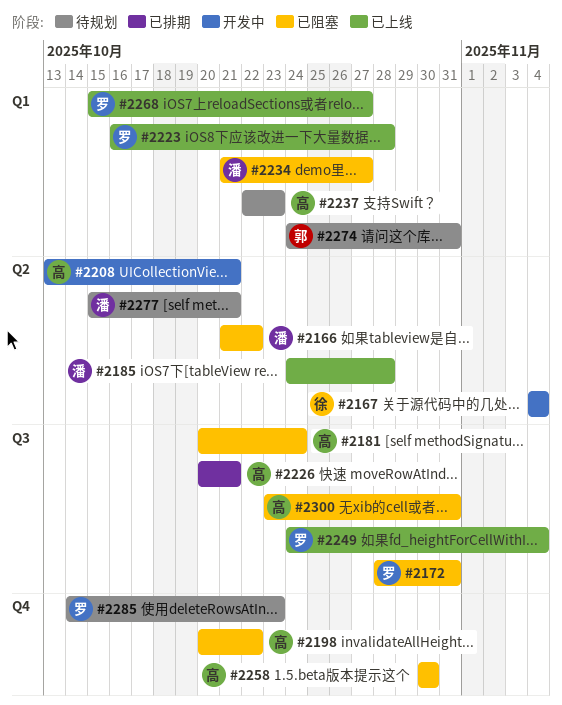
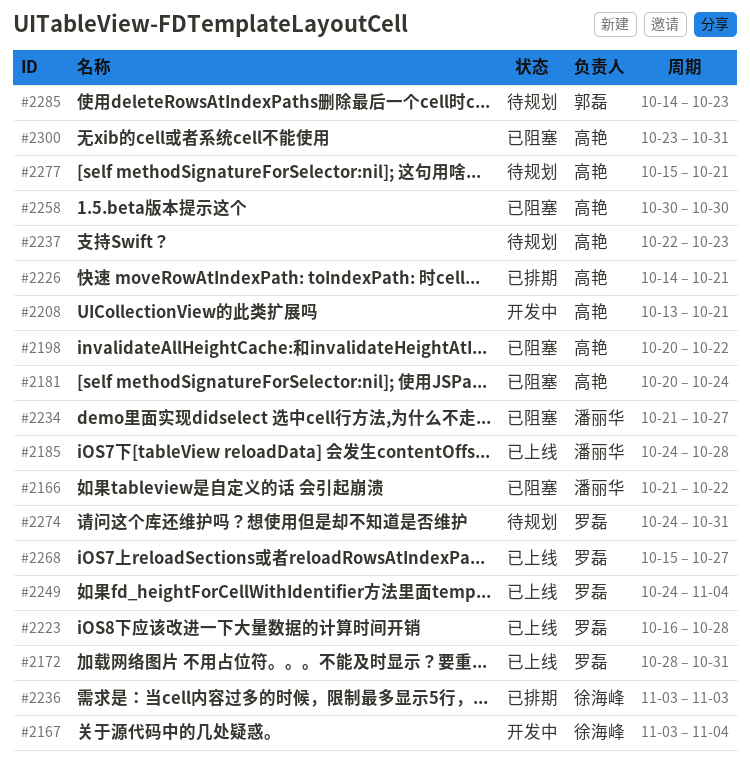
#2167, start: Nov 4 -> Nov 3
#2172, status: 已阻塞 -> 已上线
#2226, start: Oct 20 -> Oct 14
#2236: none -> present
#2274, owner: 郭磊 -> 罗磊
#2277, owner: 潘丽华 -> 高艳
#2285, owner: 罗磊 -> 郭磊

